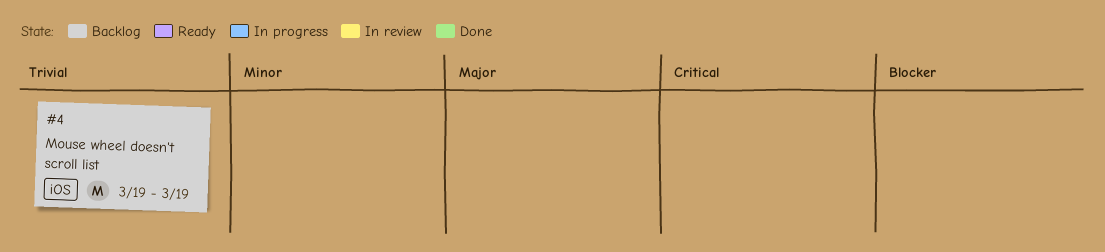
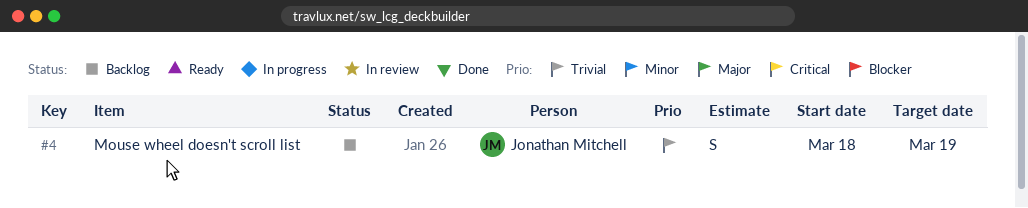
#4, estimate: M -> S
#4, start: Mar 19 -> Mar 18

